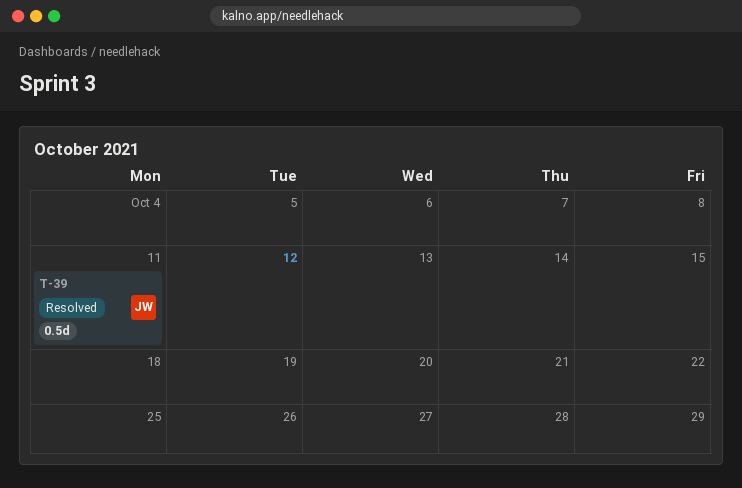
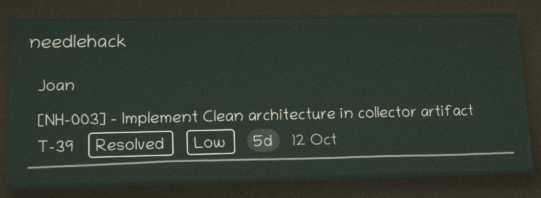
T-39, estimate: 0.5d -> 5d
T-39, due: Oct 11 -> Oct 12

